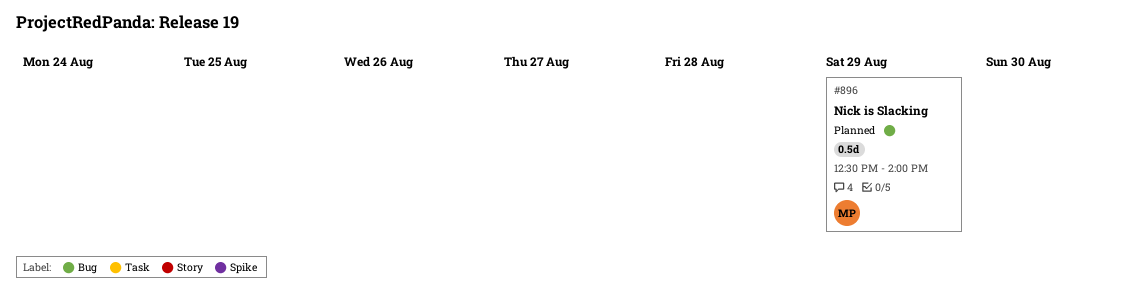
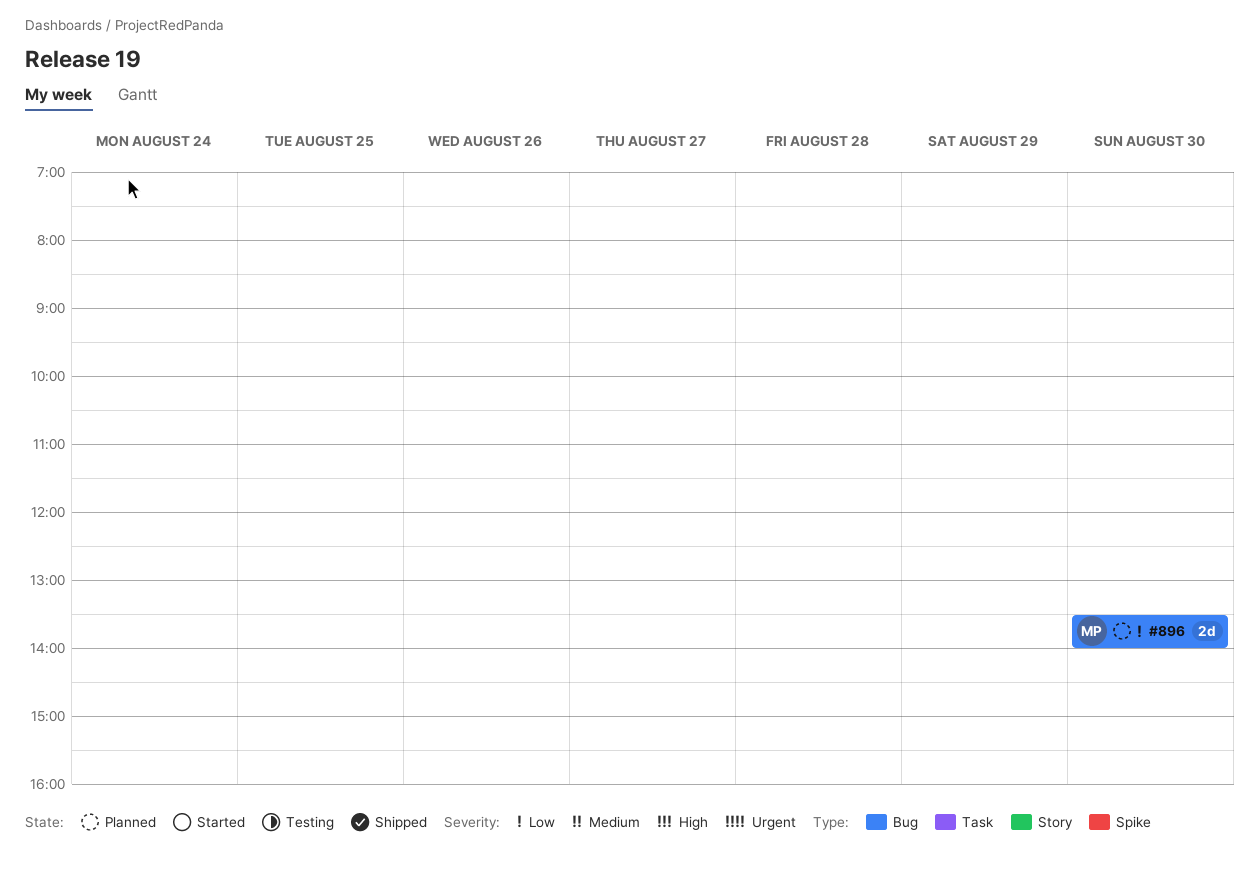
#896, estimate: 0.5d -> 2d
#896, day: Aug 29 -> Aug 30
#896, begins: 12:30 -> 13:30

